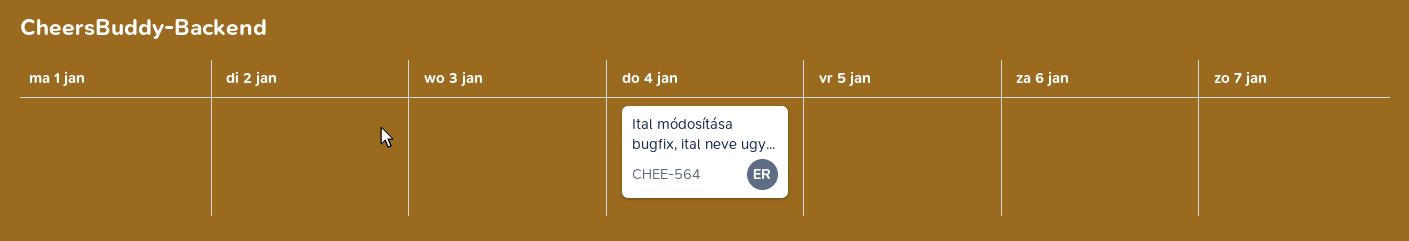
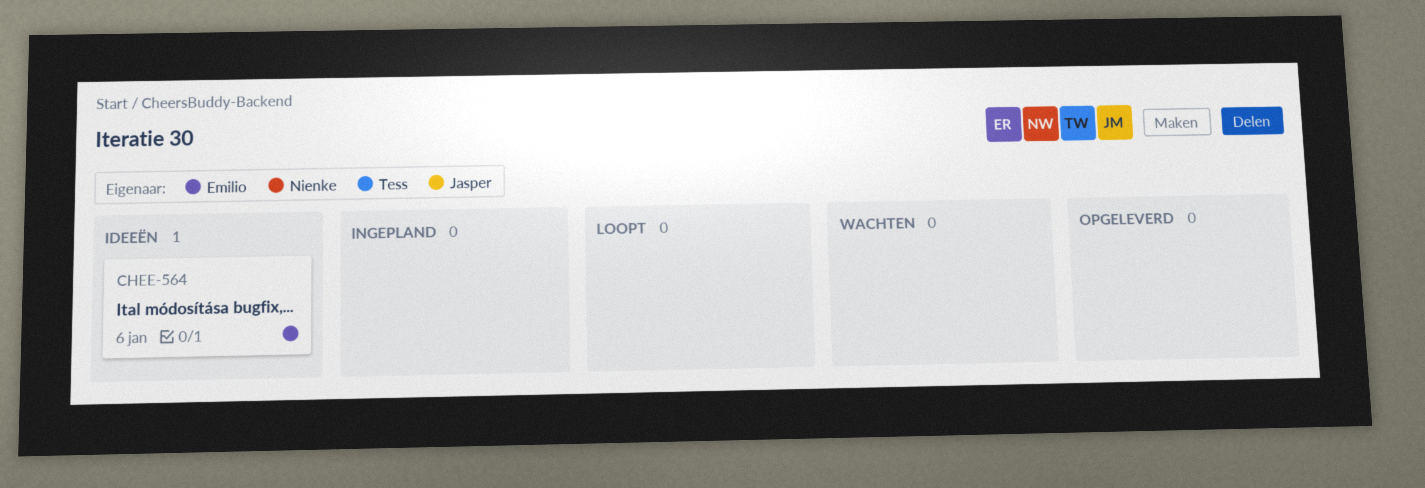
CHEE-564, due: Jan 4 -> Jan 6

